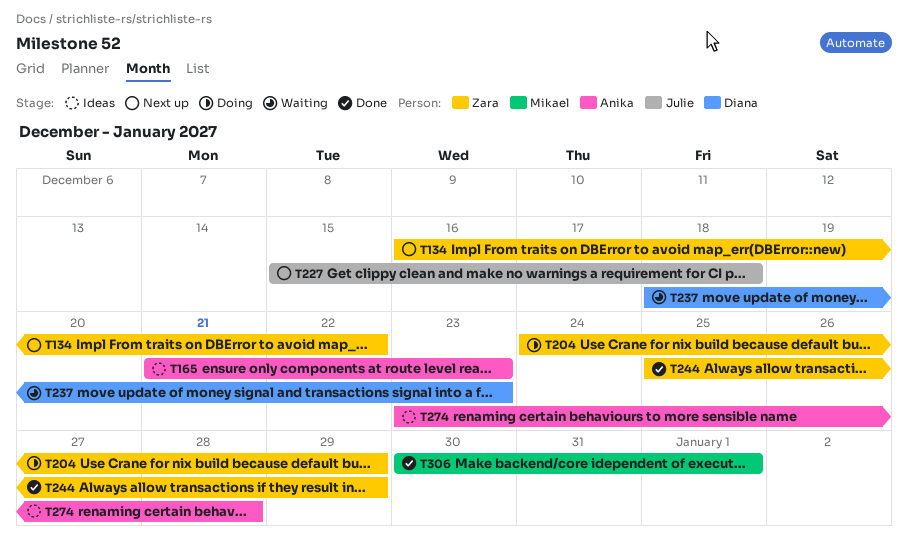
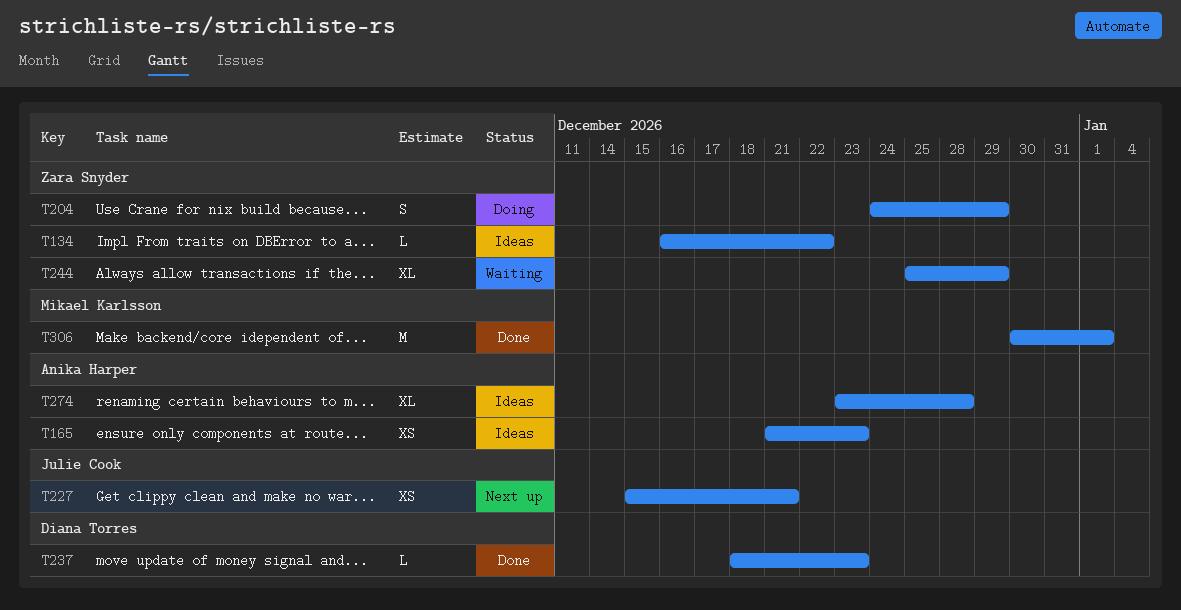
T134, status: Next up -> Ideas
T227, due: Dec 18 -> Dec 21
T237, status: Waiting -> Done
T244, status: Done -> Waiting

